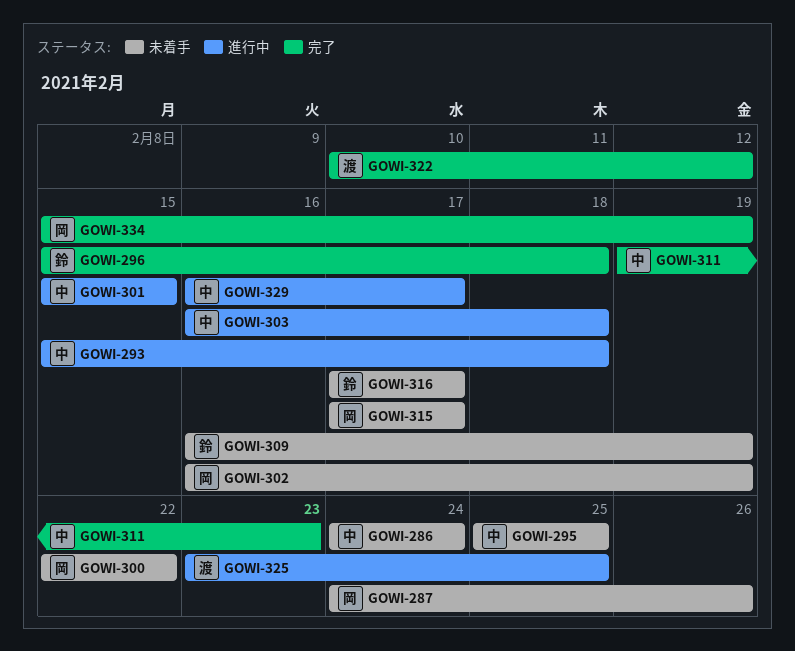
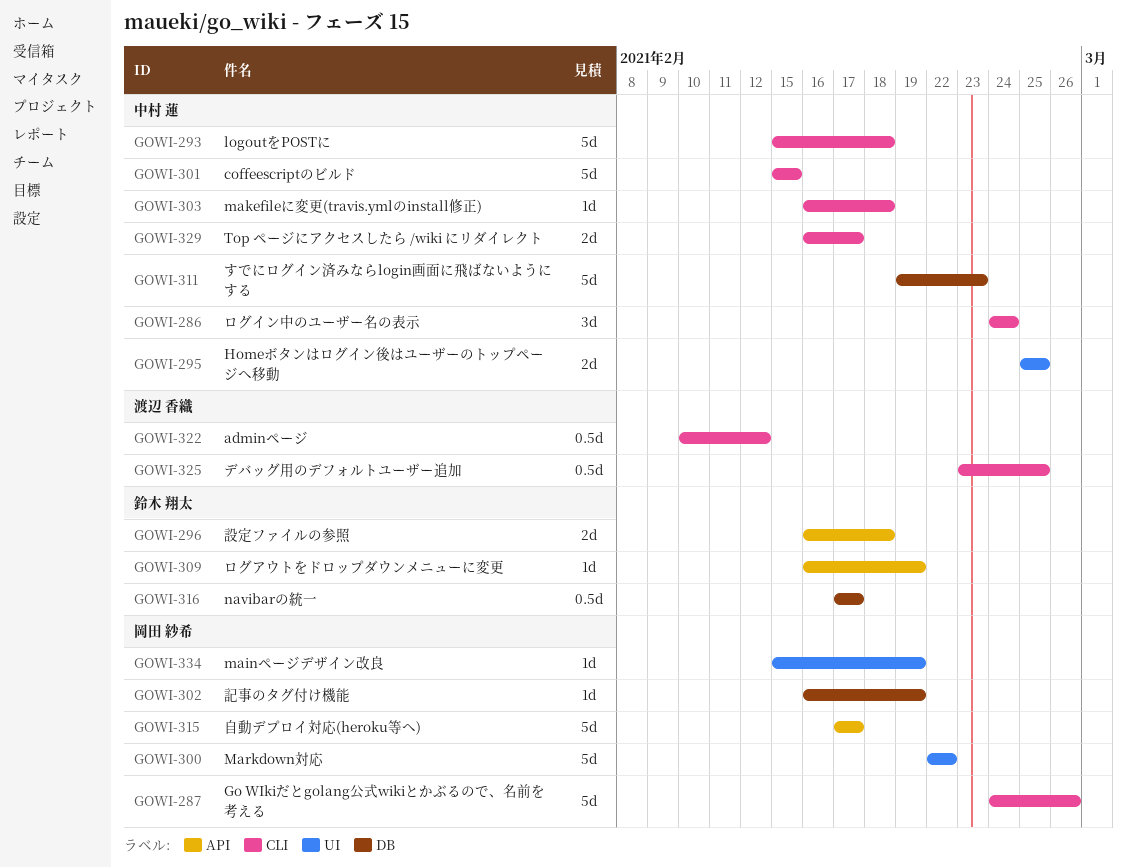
GOWI-296, start: Feb 15 -> Feb 16

